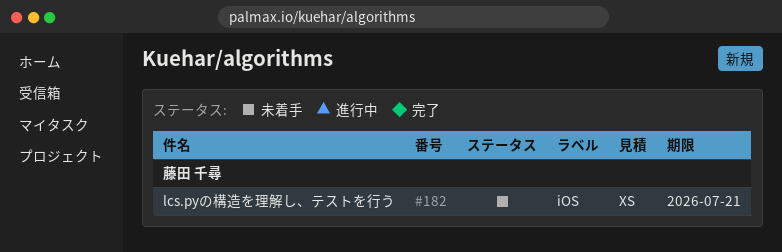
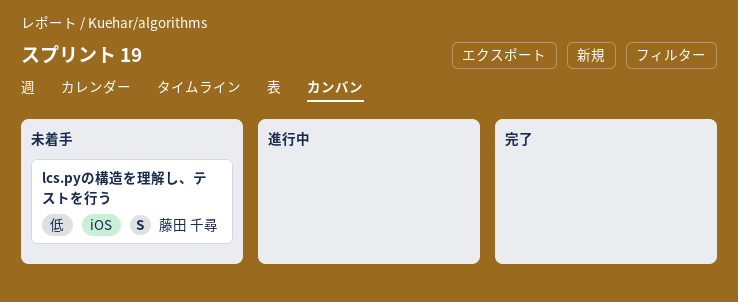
lcs.pyの構造を理解し、テストを行う, estimate: XS -> S

